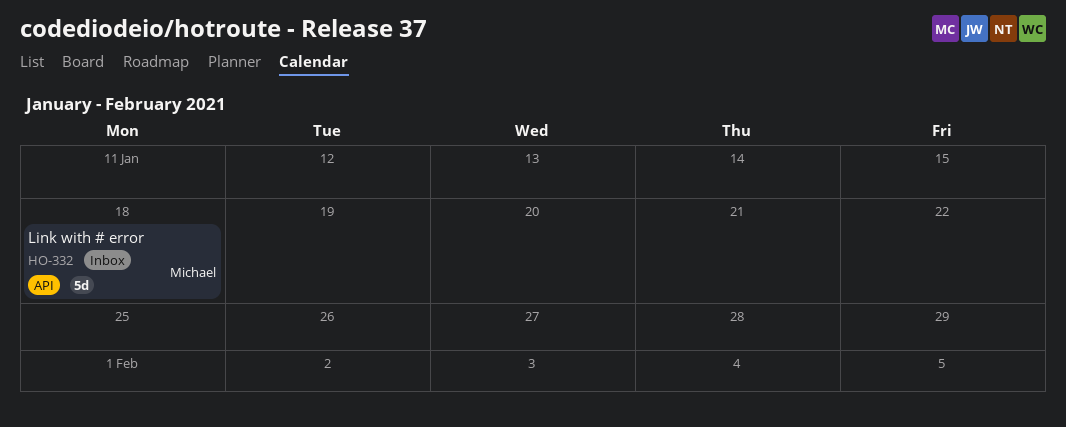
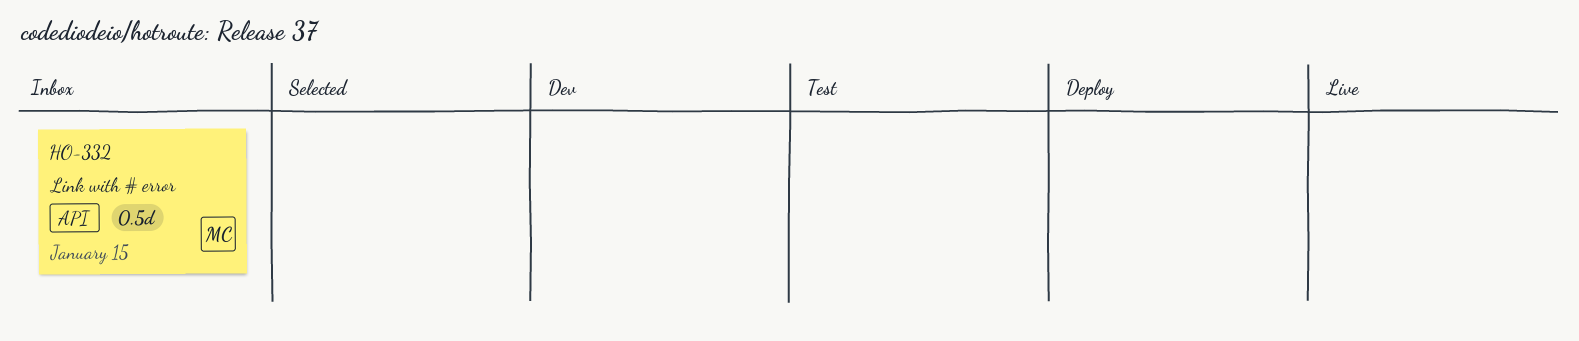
HO-332, estimate: 5d -> 0.5d
HO-332, due: Jan 18 -> Jan 15

